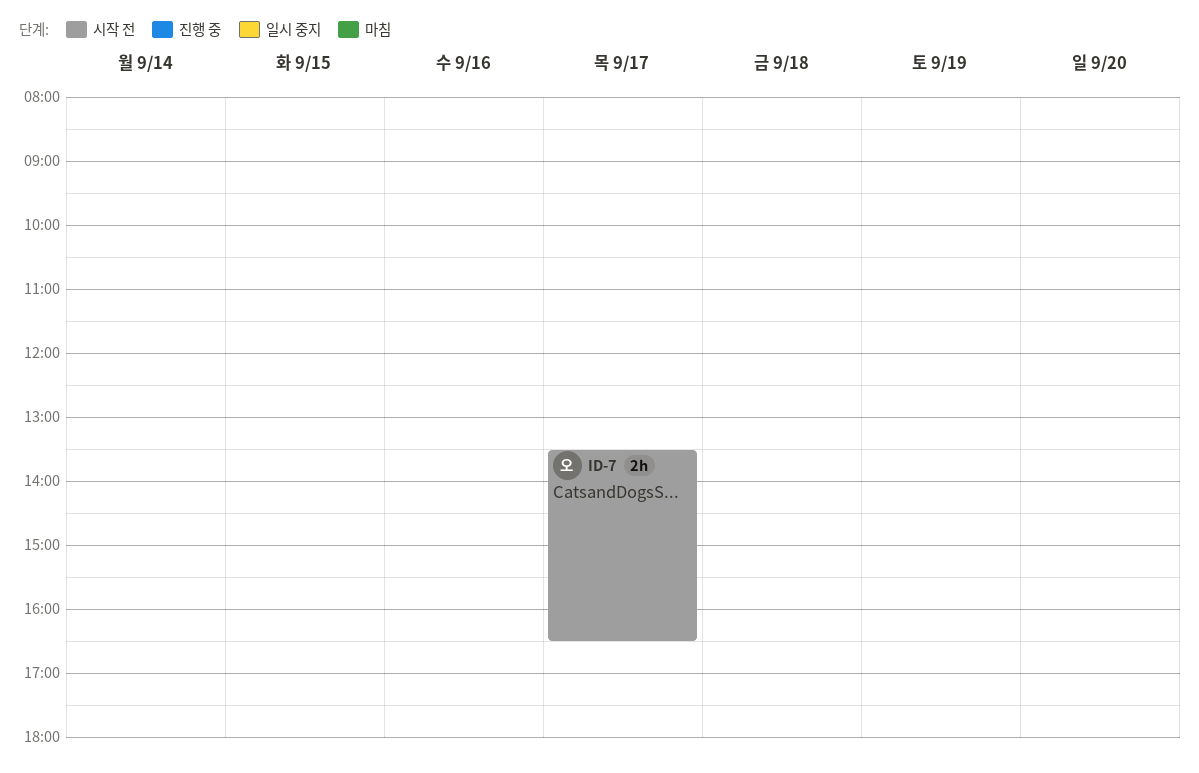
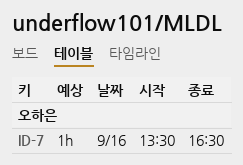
ID-7, estimate: 2h -> 1h
ID-7, day: Sep 17 -> Sep 16

